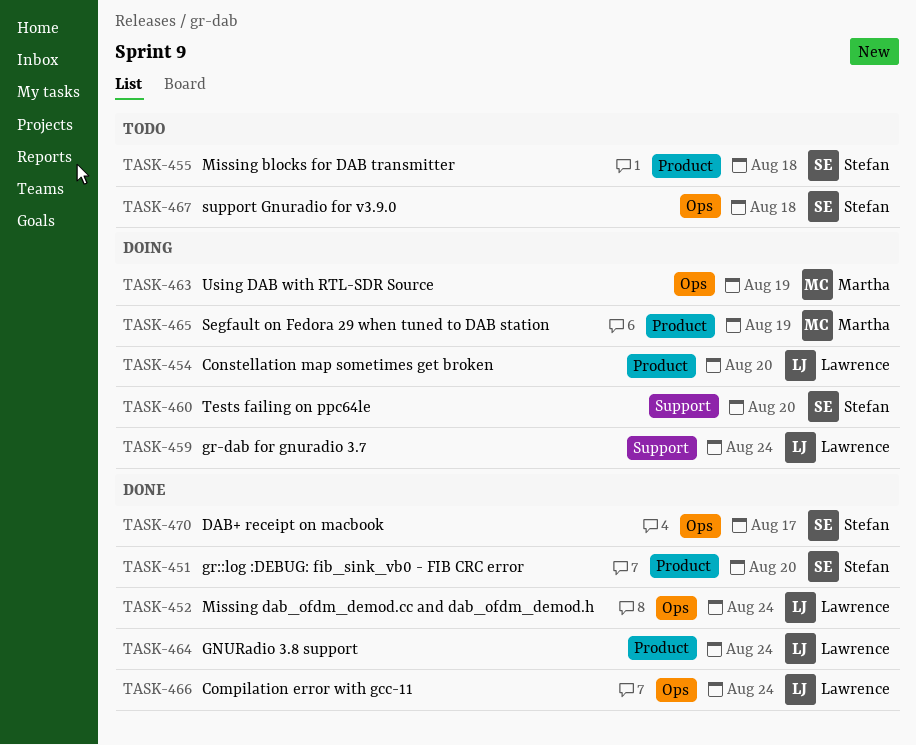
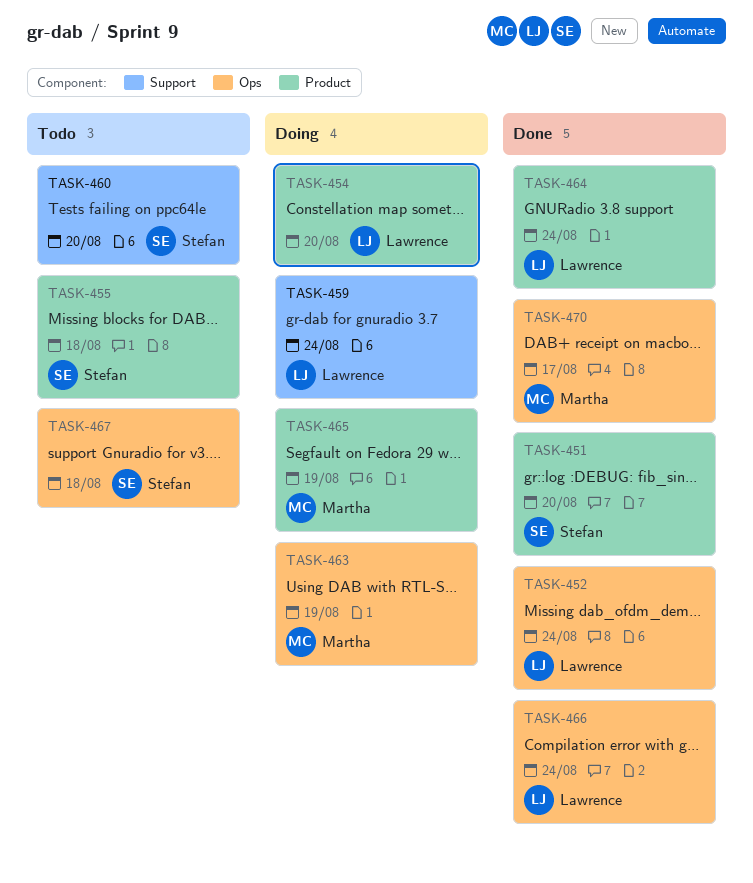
TASK-460, status: Doing -> Todo
TASK-470, owner: Stefan -> Martha

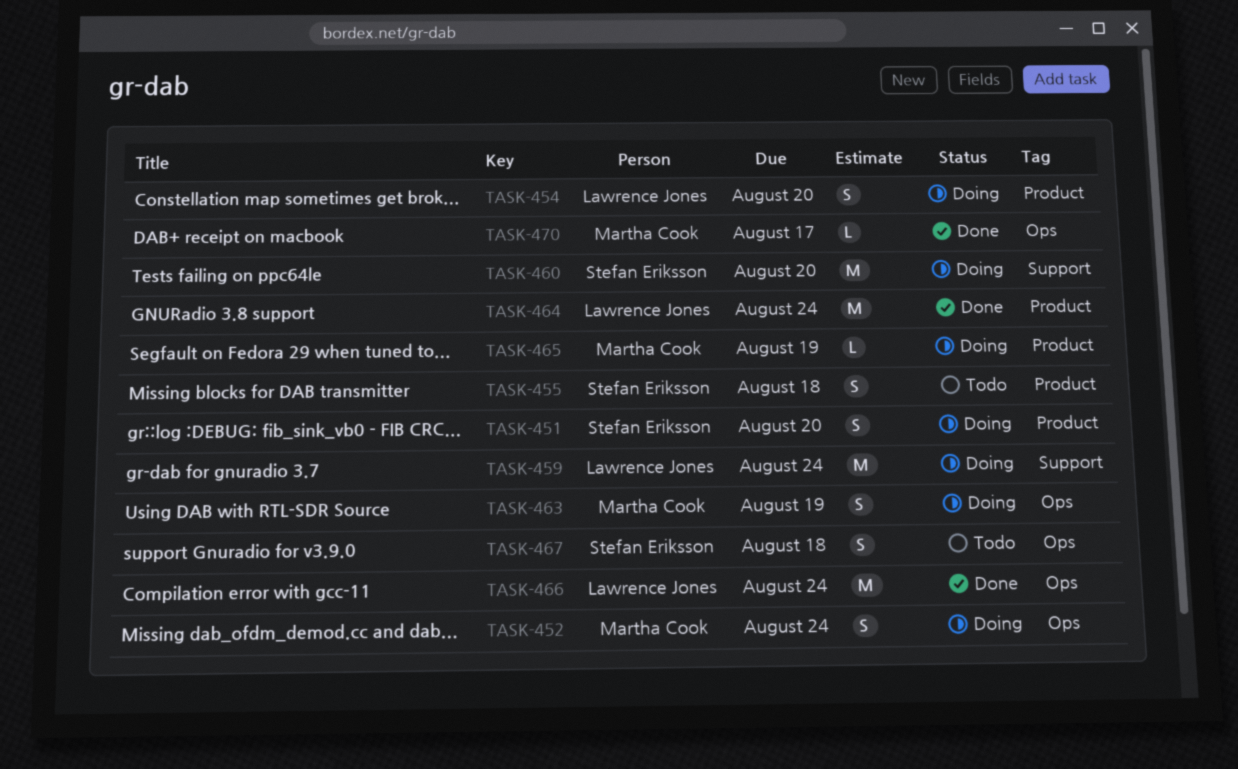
TASK-451, status: Done -> Doing
TASK-452, status: Done -> Doing
TASK-452, owner: Lawrence Jones -> Martha Cook
TASK-460, status: Todo -> Doing

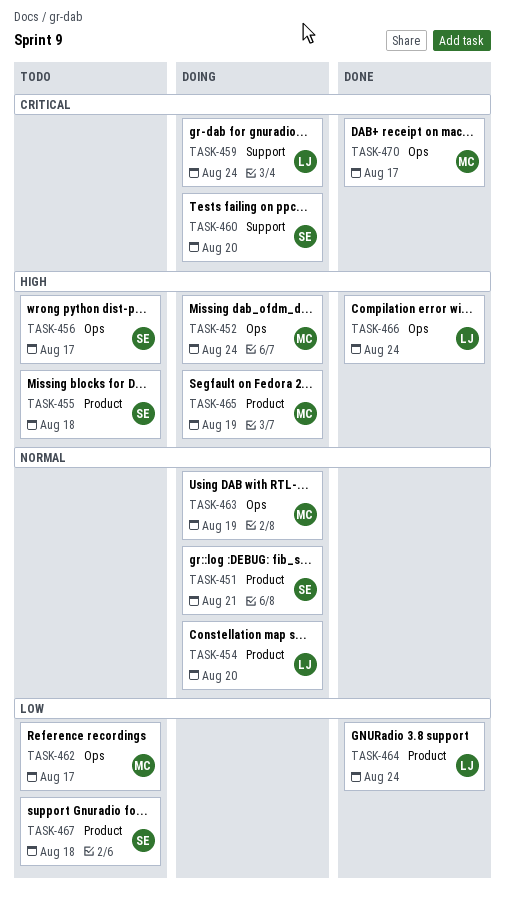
TASK-451, due: Aug 20 -> Aug 21
TASK-456: none -> present
TASK-462: none -> present
TASK-467, label: Ops -> Product

